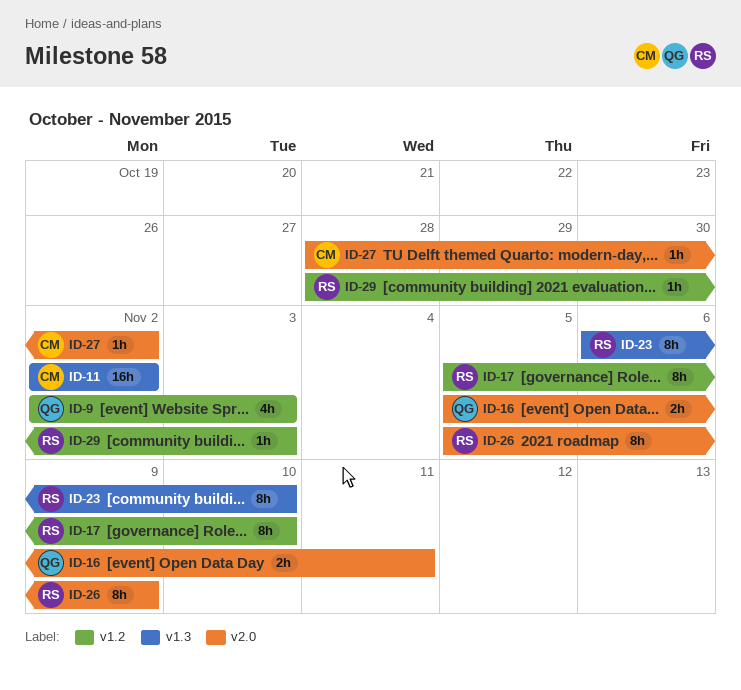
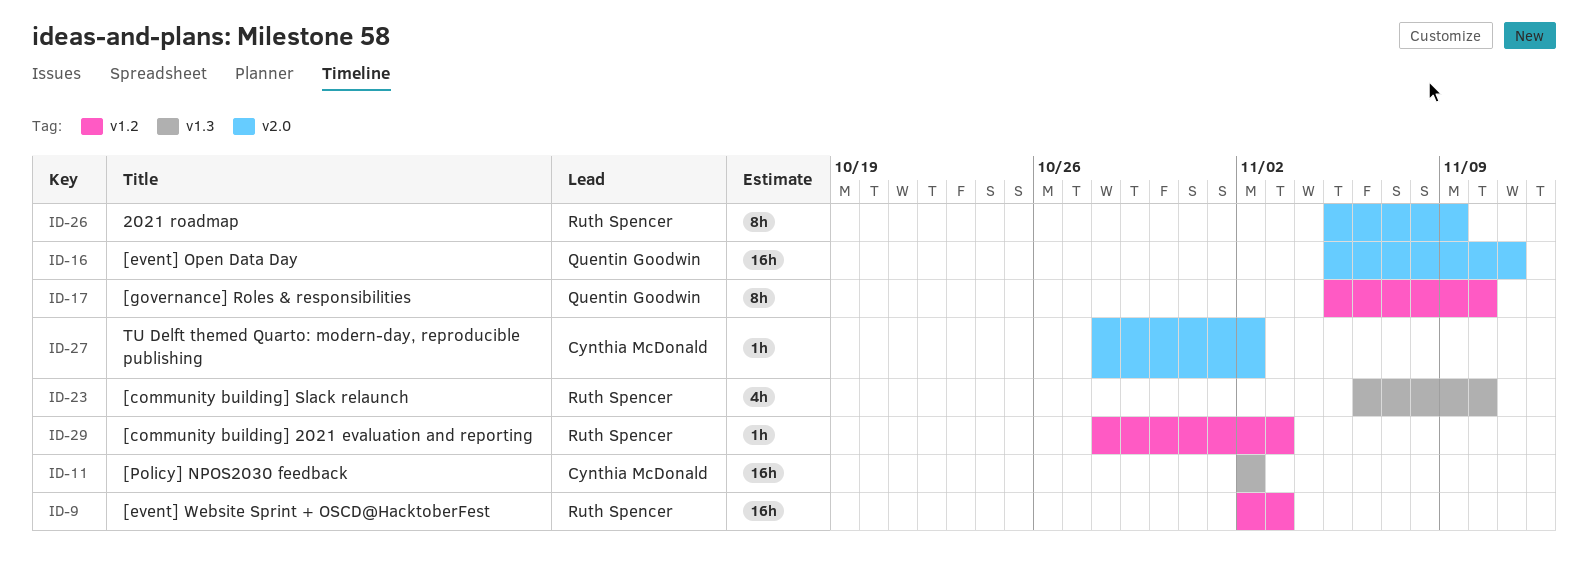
ID-9, owner: Quentin Goodwin -> Ruth Spencer
ID-9, estimate: 4h -> 16h
ID-16, estimate: 2h -> 16h
ID-17, owner: Ruth Spencer -> Quentin Goodwin
ID-23, estimate: 8h -> 4h

